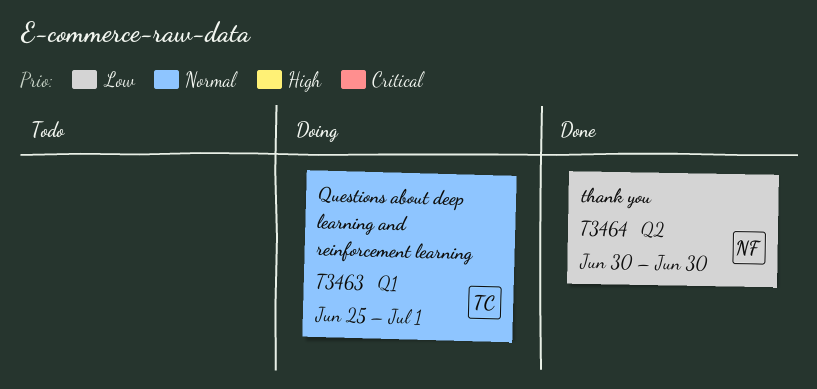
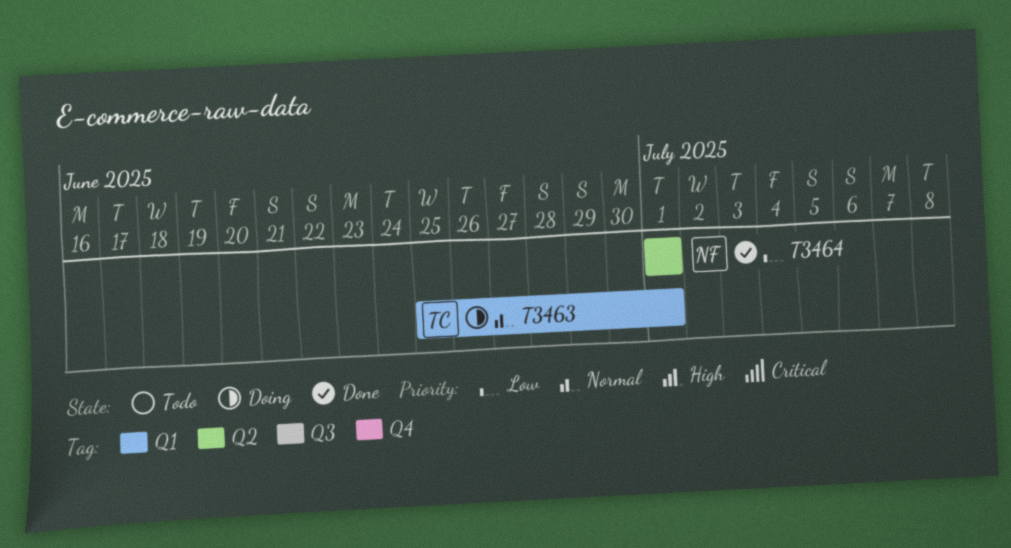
T3464, start: Jun 30 -> Jul 1
T3464, due: Jun 30 -> Jul 1

